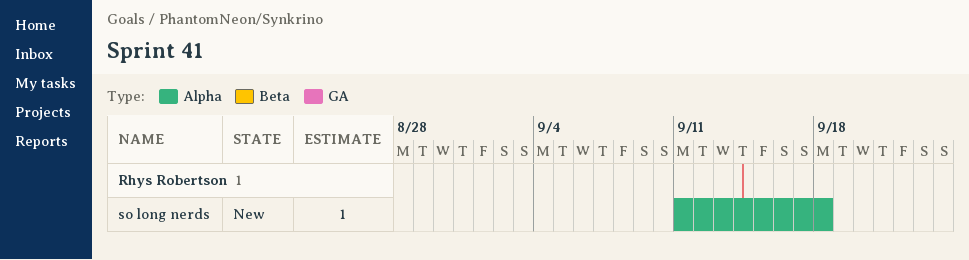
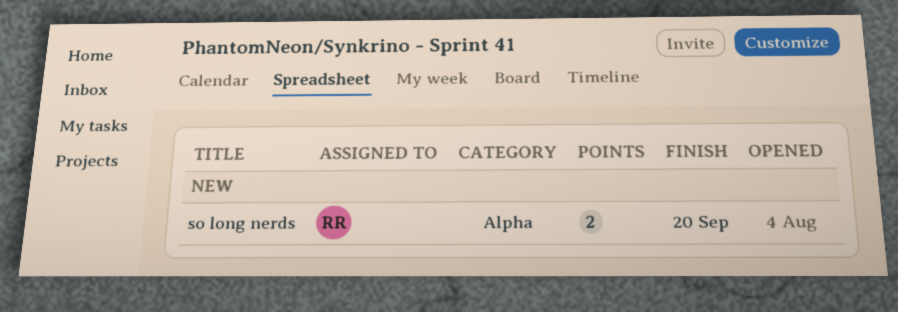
so long nerds, estimate: 1 -> 2
so long nerds, due: Sep 18 -> Sep 20

